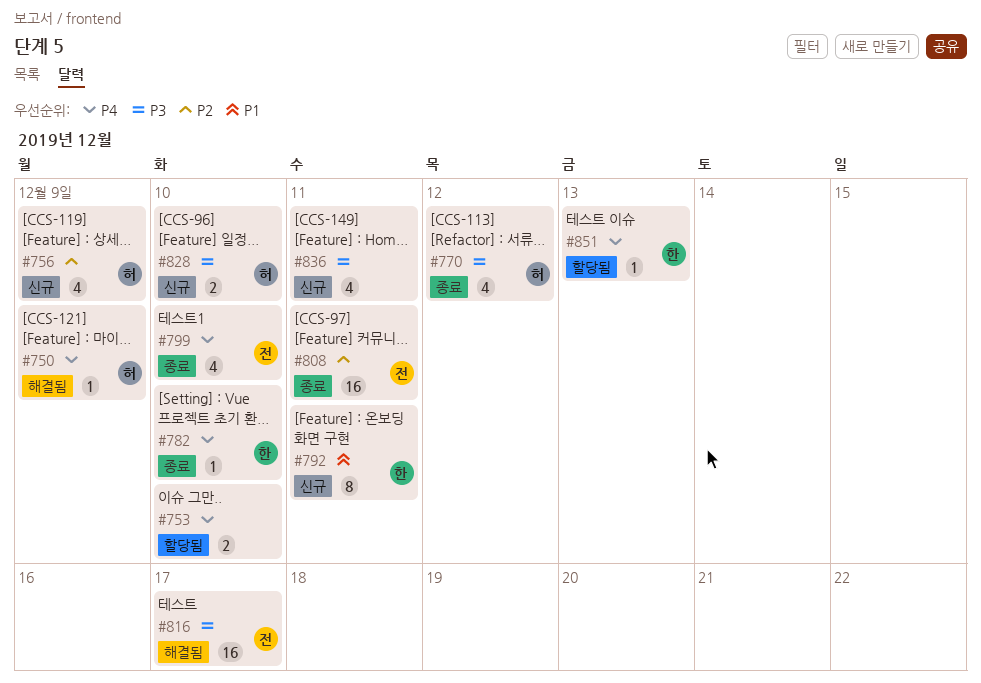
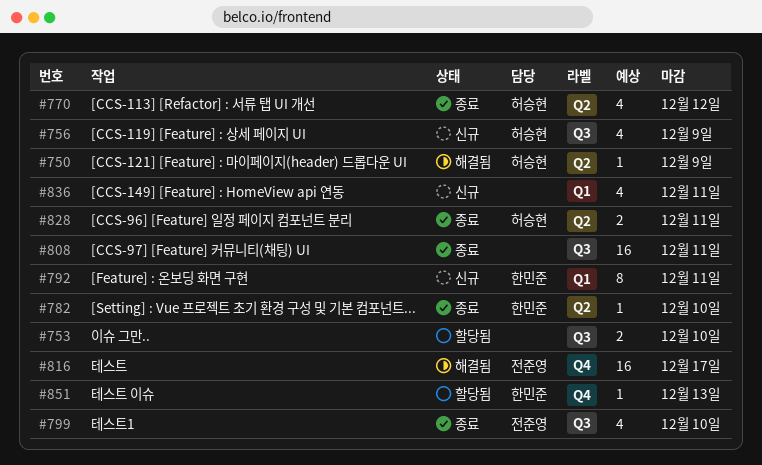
#808, owner: 전준영 -> none
#828, status: 신규 -> 종료
#828, due: Dec 10 -> Dec 11

